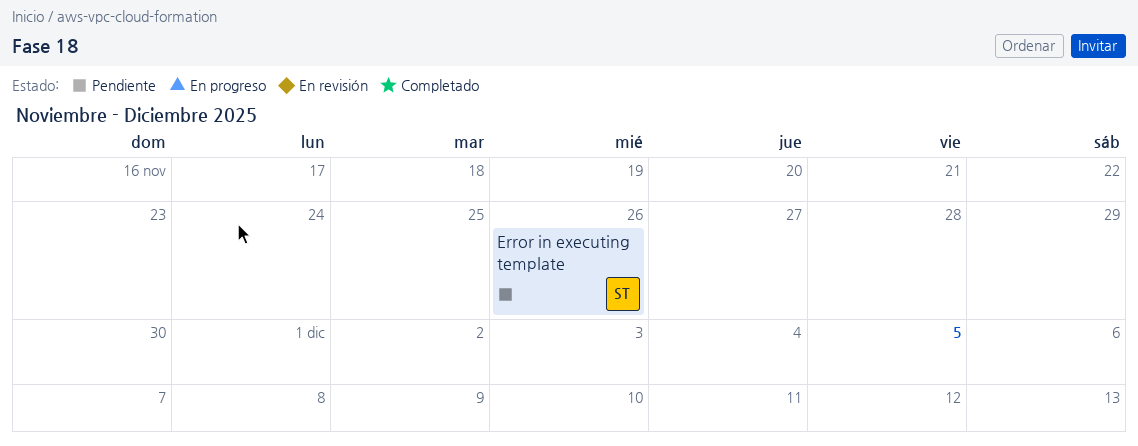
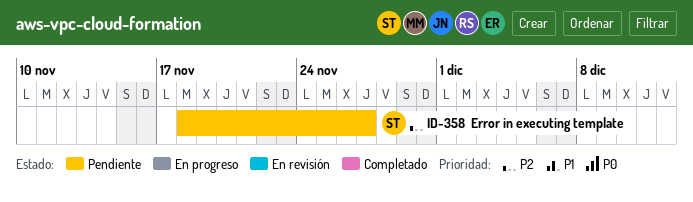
Error in executing template, due: Nov 26 -> Nov 27

